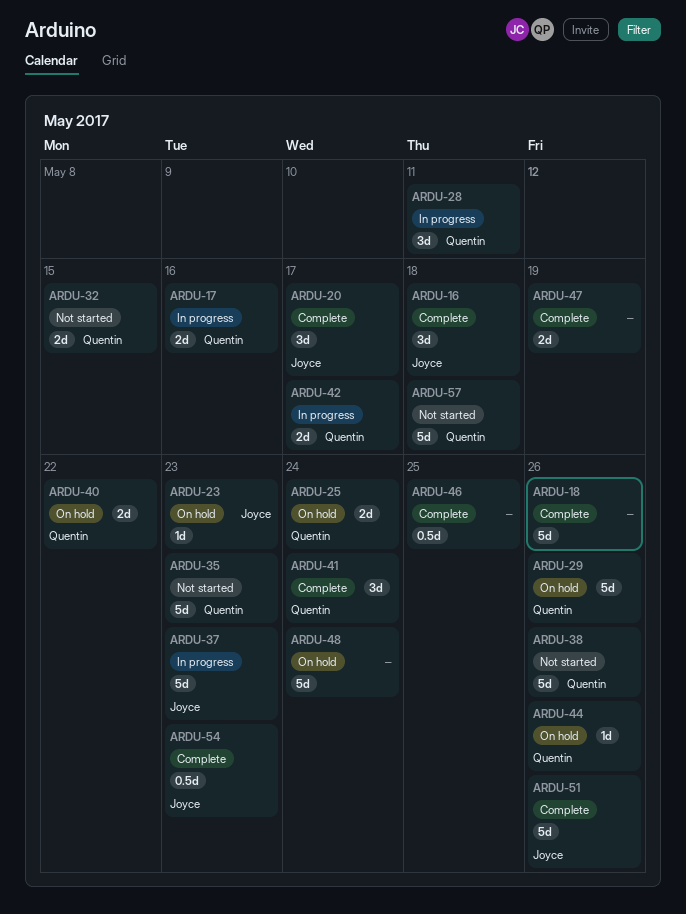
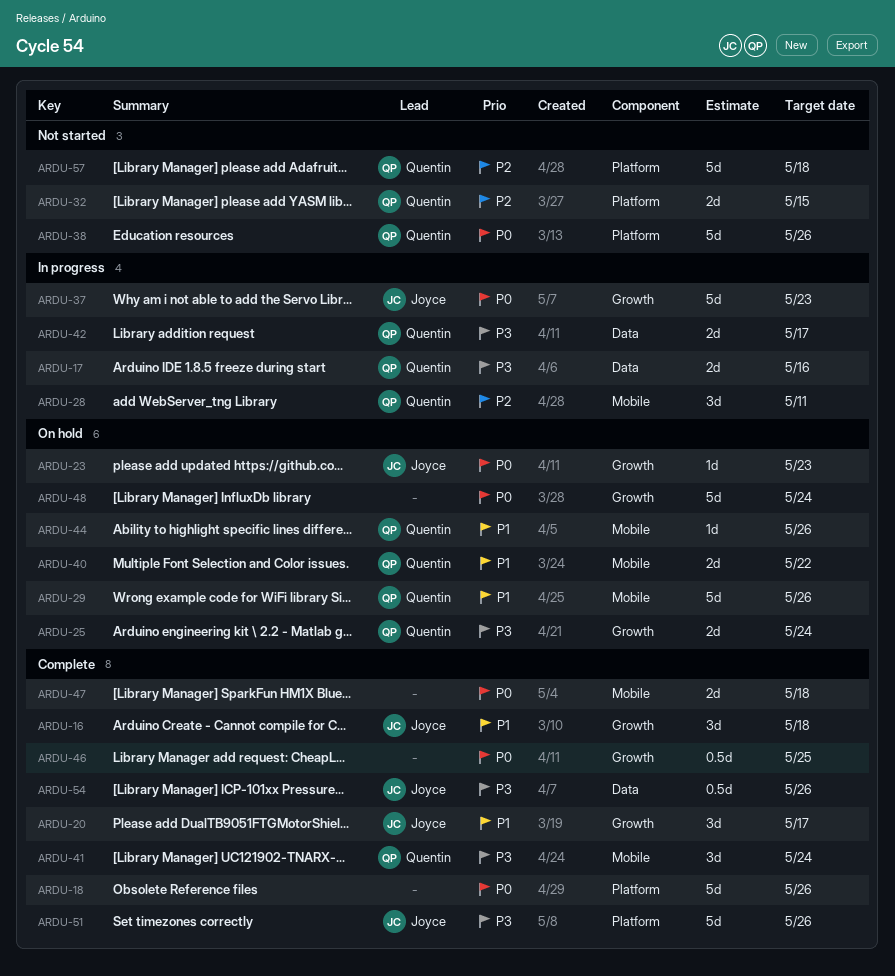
ARDU-35: present -> none
ARDU-47, due: May 19 -> May 18
ARDU-54, due: May 23 -> May 26

